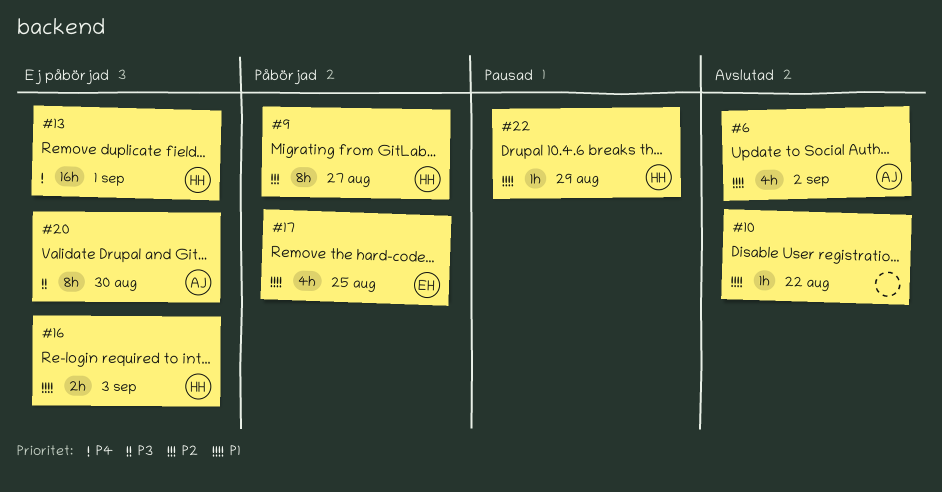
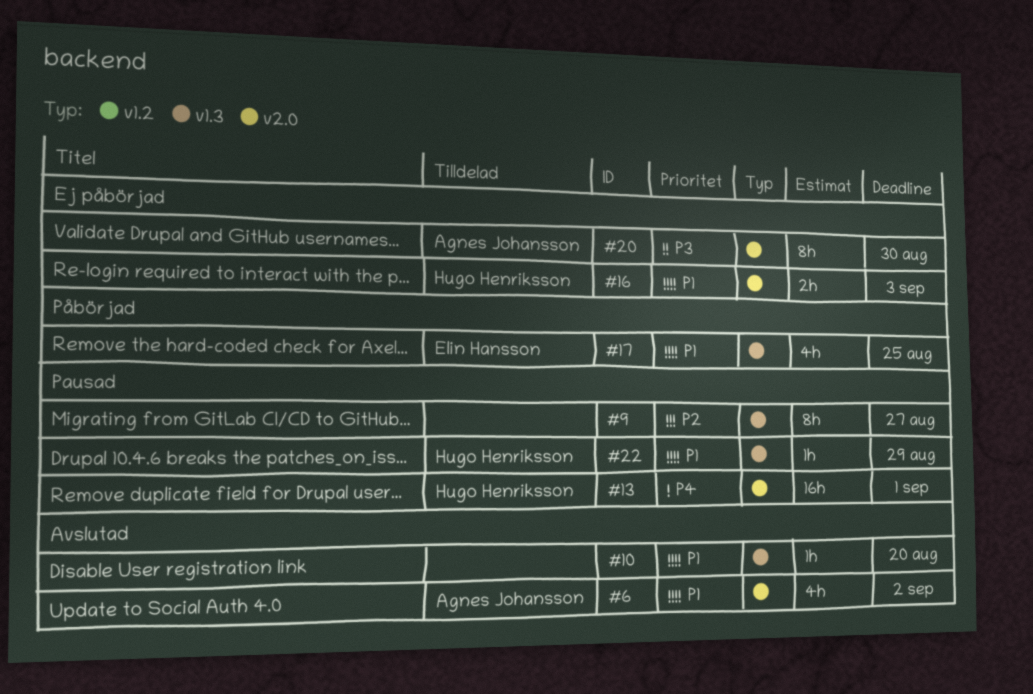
#9, status: Påbörjad -> Pausad
#9, owner: Hugo Henriksson -> none
#10, due: Aug 22 -> Aug 20
#13, status: Ej påbörjad -> Pausad

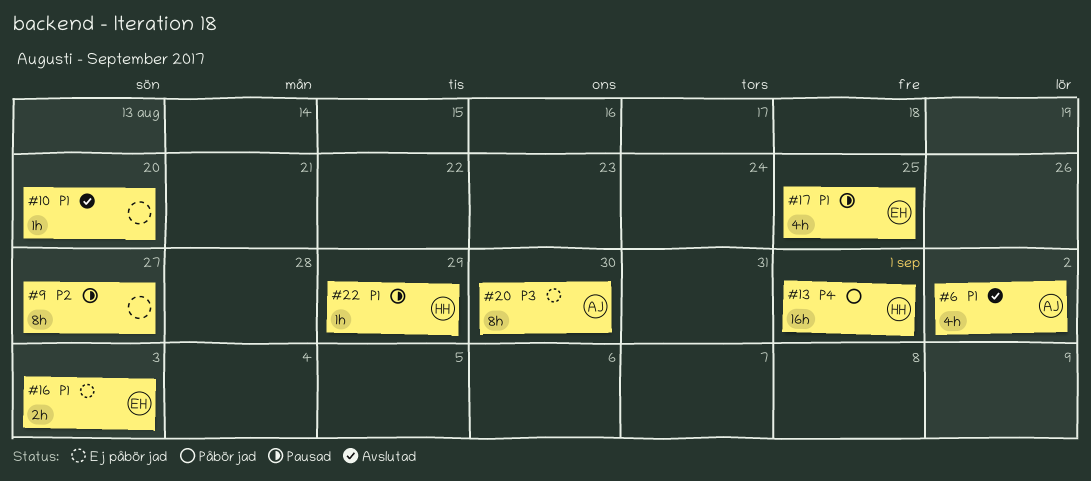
#13, status: Pausad -> Påbörjad
#16, owner: Hugo Henriksson -> Elin Hansson
#17, status: Påbörjad -> Pausad

